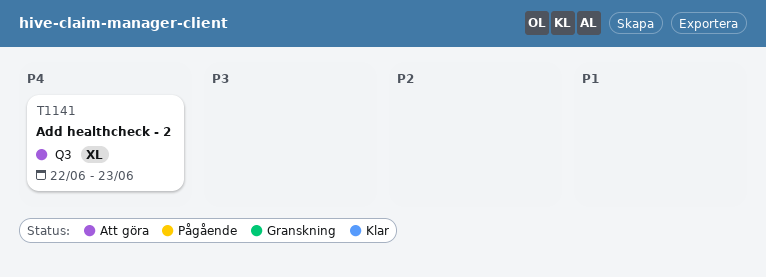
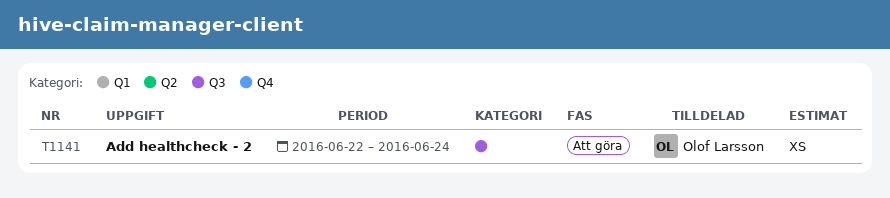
T1141, estimate: XL -> XS
T1141, due: Jun 23 -> Jun 24

